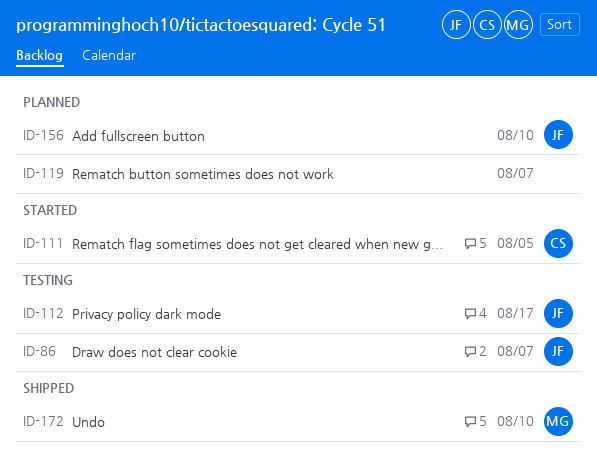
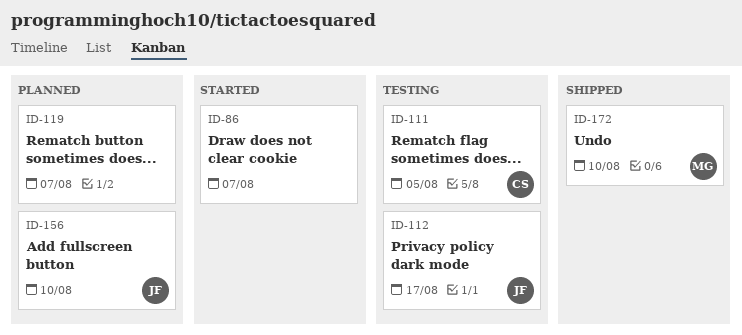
ID-86, status: Testing -> Started
ID-86, owner: JF -> none
ID-111, status: Started -> Testing

